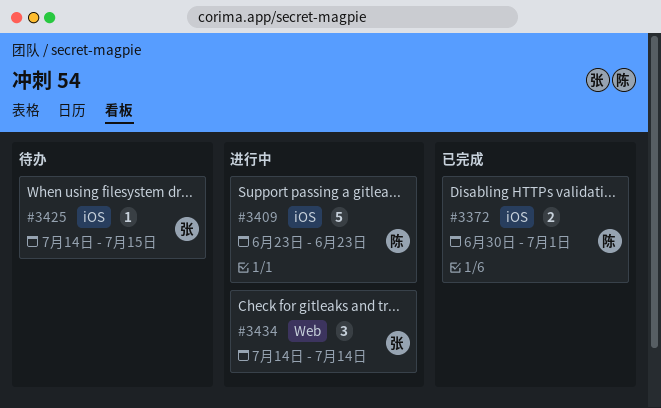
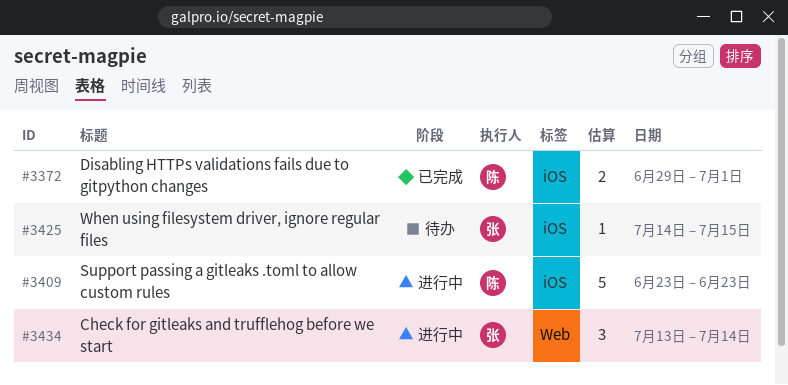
#3372, start: Jun 30 -> Jun 29
#3434, start: Jul 14 -> Jul 13

